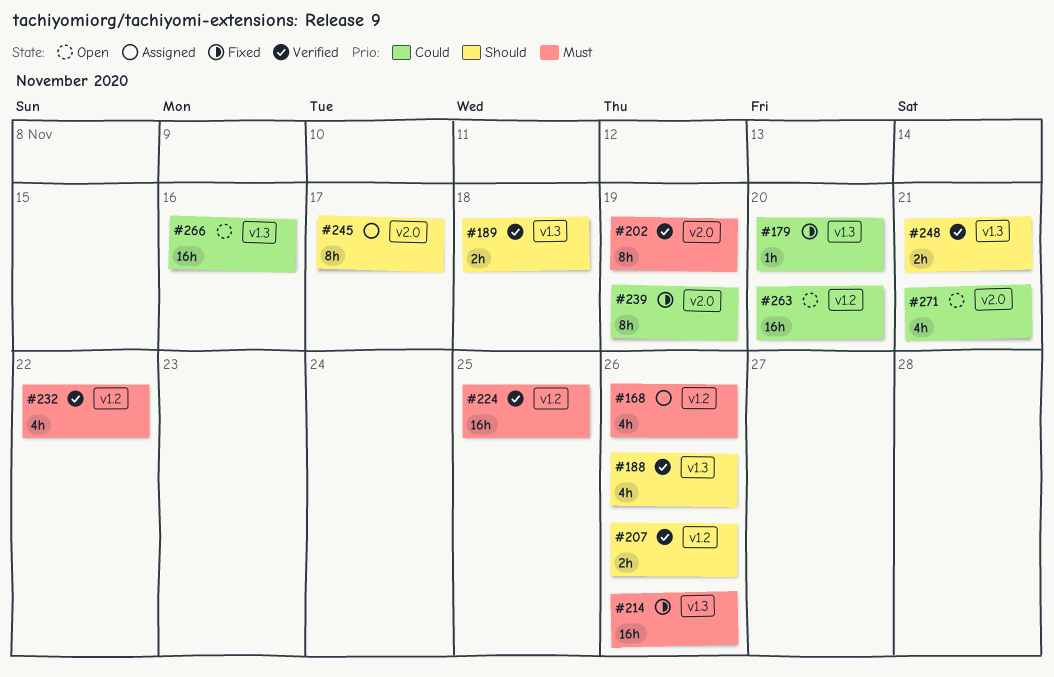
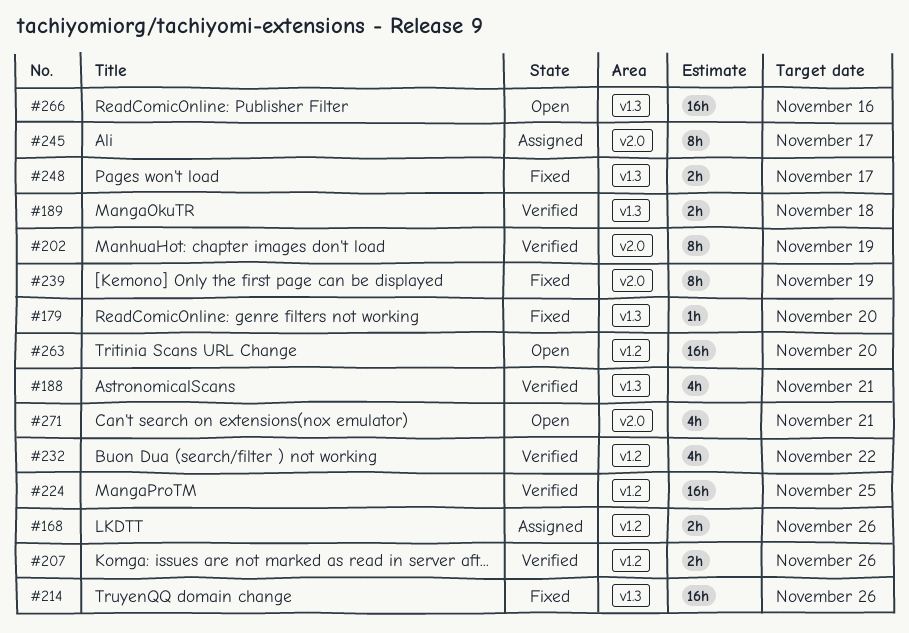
#168, estimate: 4h -> 2h
#188, due: Nov 26 -> Nov 21
#248, status: Verified -> Fixed
#248, due: Nov 21 -> Nov 17

